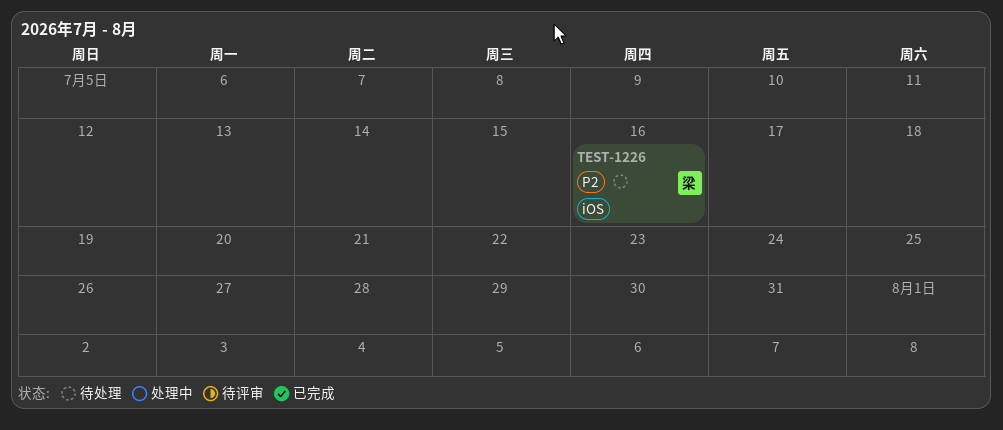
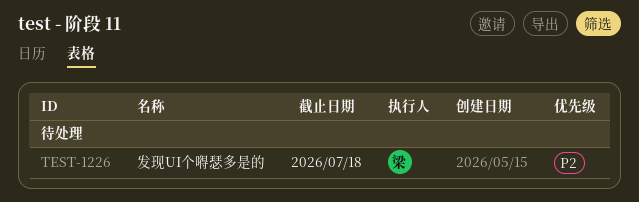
TEST-1226, due: Jul 16 -> Jul 18

